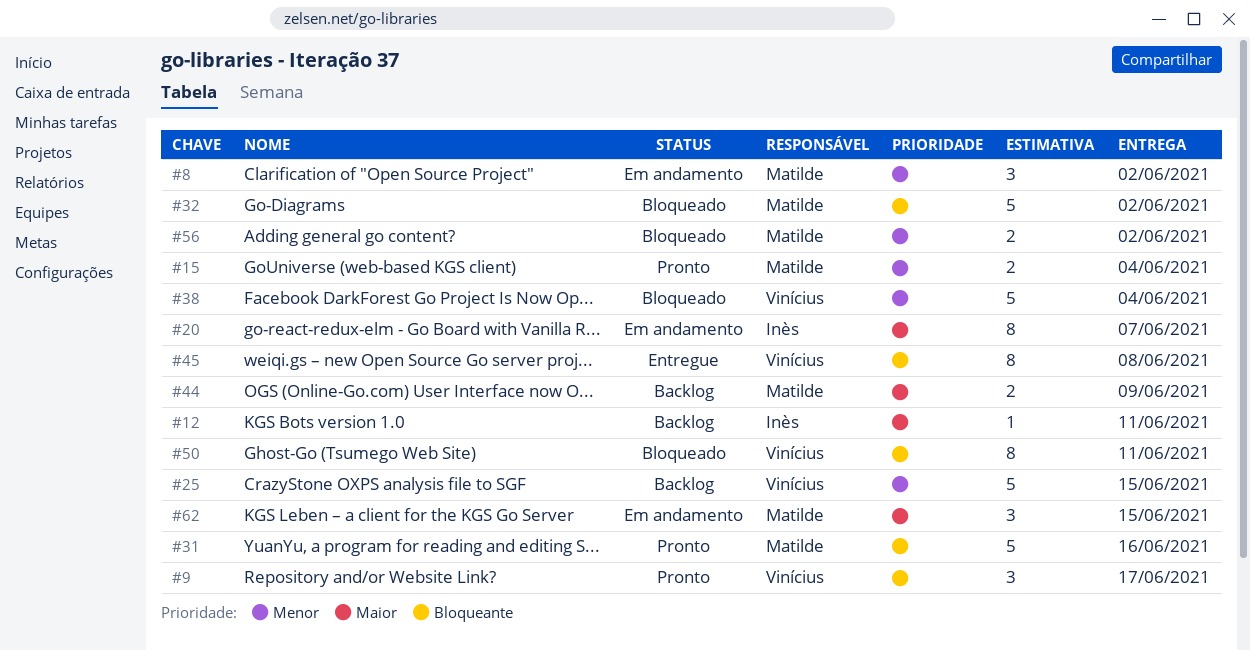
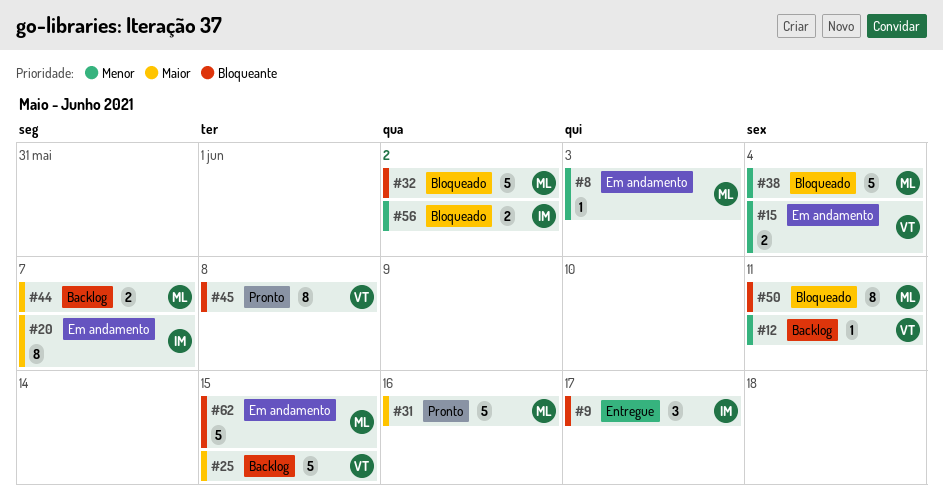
#8, estimate: 3 -> 1
#8, due: Jun 2 -> Jun 3
#9, status: Pronto -> Entregue
#9, owner: Vinícius -> Inès
#12, owner: Inès -> Vinícius
#12, priority: Maior -> Menor
#15, status: Pronto -> Em andamento
#15, owner: Matilde -> Vinícius
#25, priority: Menor -> Maior
#31, priority: Bloqueante -> Maior
#38, owner: Vinícius -> Matilde
#44, due: Jun 9 -> Jun 7
#45, status: Entregue -> Pronto
#50, owner: Vinícius -> Matilde
#56, owner: Matilde -> Inès
#62, priority: Maior -> Bloqueante
#62, estimate: 3 -> 5

